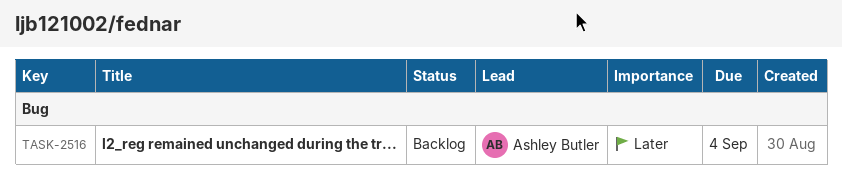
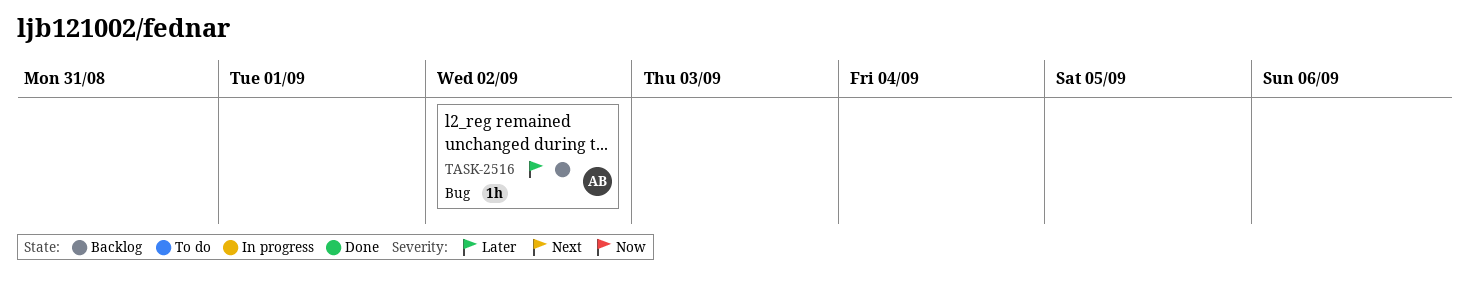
TASK-2516, due: Sep 4 -> Sep 2

